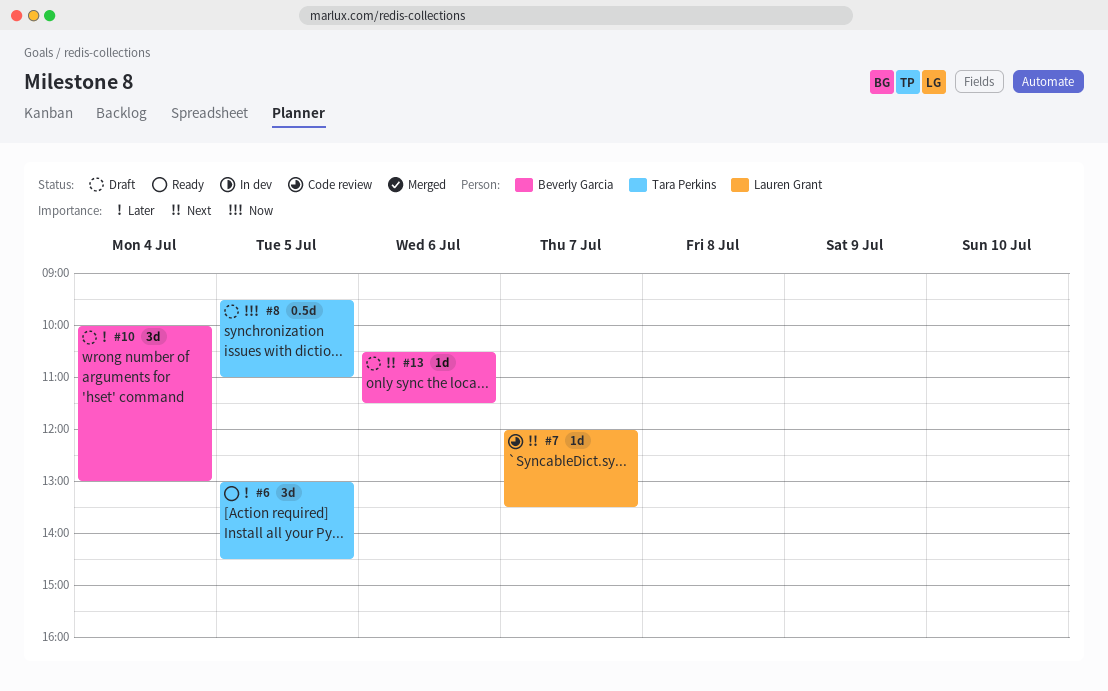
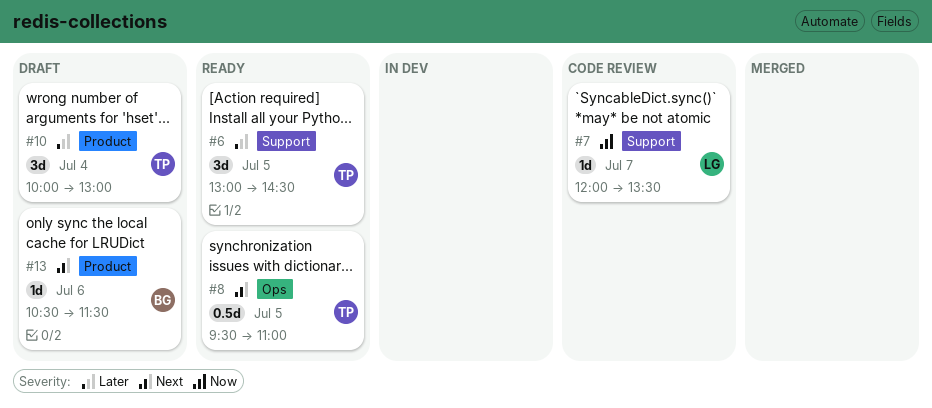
#7, priority: Next -> Now
#8, status: Draft -> Ready
#8, priority: Now -> Next
#10, owner: Beverly Garcia -> Tara Perkins

